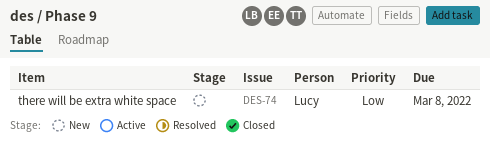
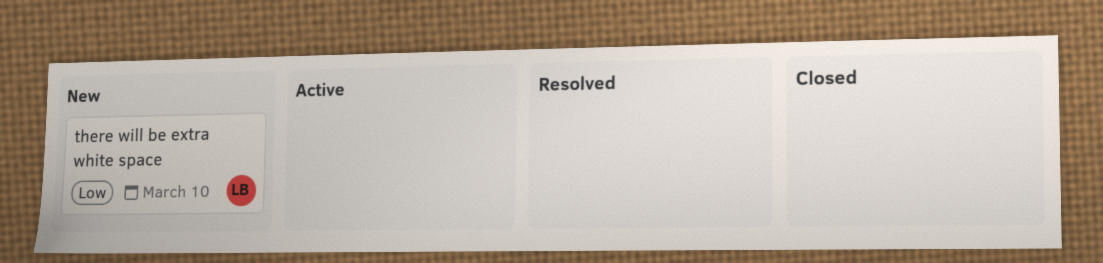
there will be extra white space, due: Mar 8 -> Mar 10

